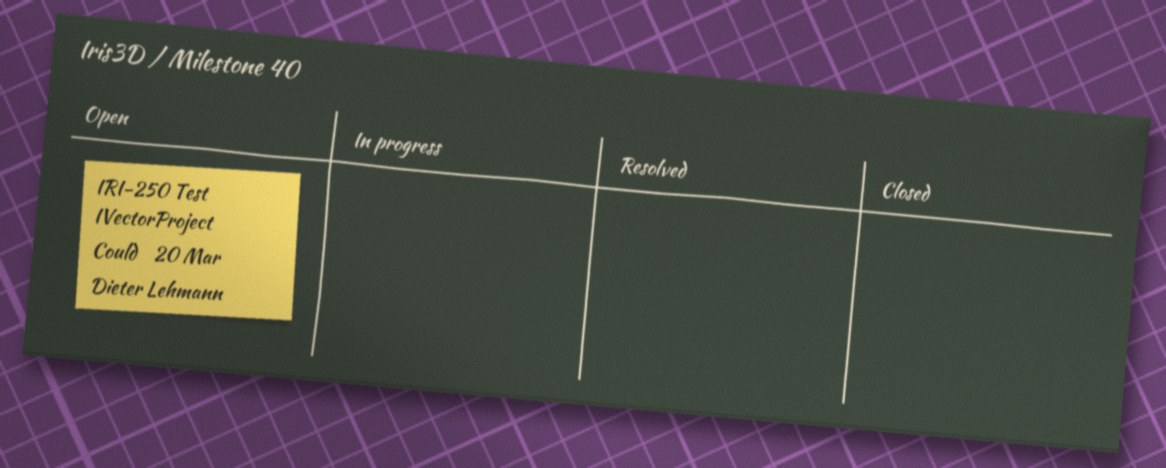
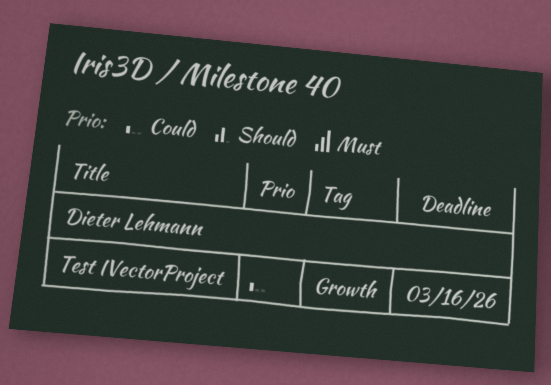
Test IVectorProject, due: Mar 20 -> Mar 16

